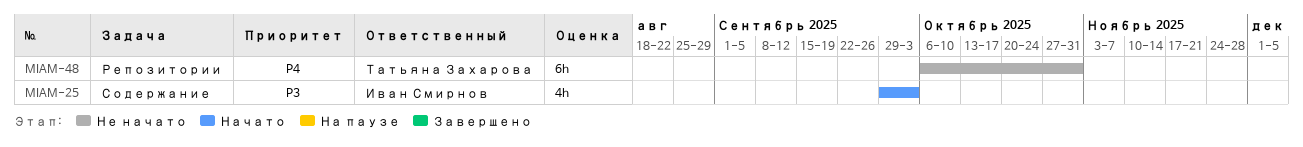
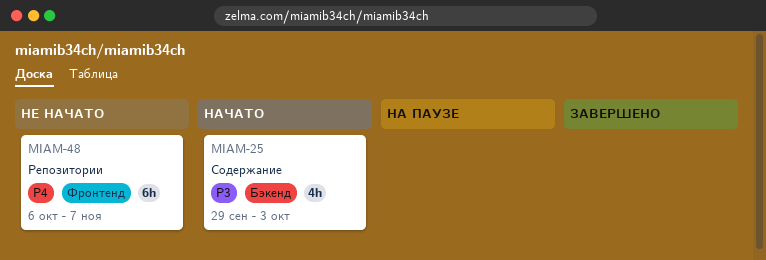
MIAM-48, due: Oct 31 -> Nov 7

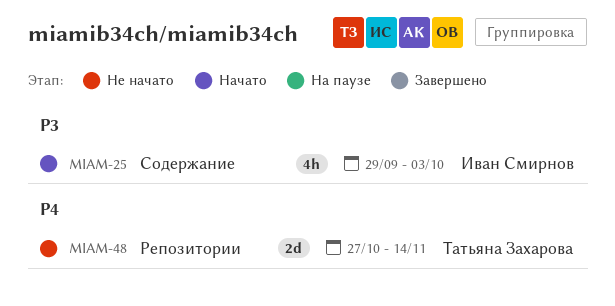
MIAM-48, estimate: 6h -> 2d
MIAM-48, start: Oct 6 -> Oct 27
MIAM-48, due: Nov 7 -> Nov 14

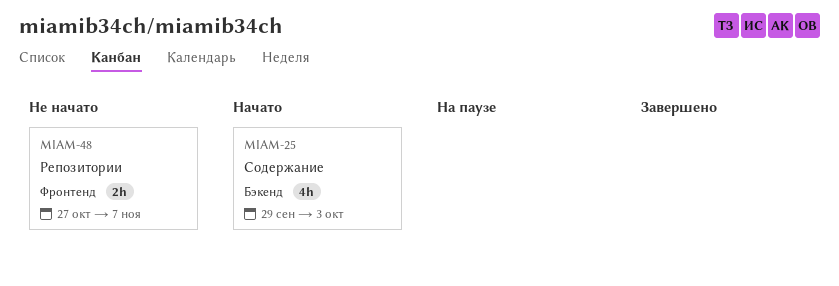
MIAM-48, estimate: 2d -> 2h
MIAM-48, due: Nov 14 -> Nov 7

